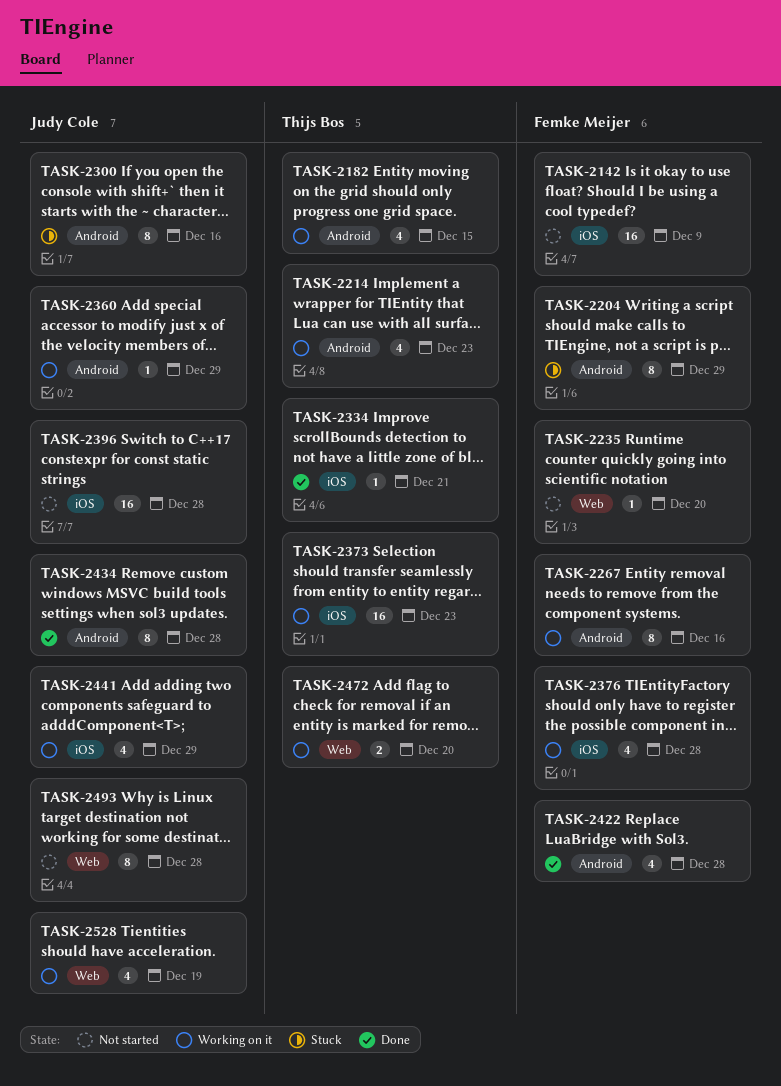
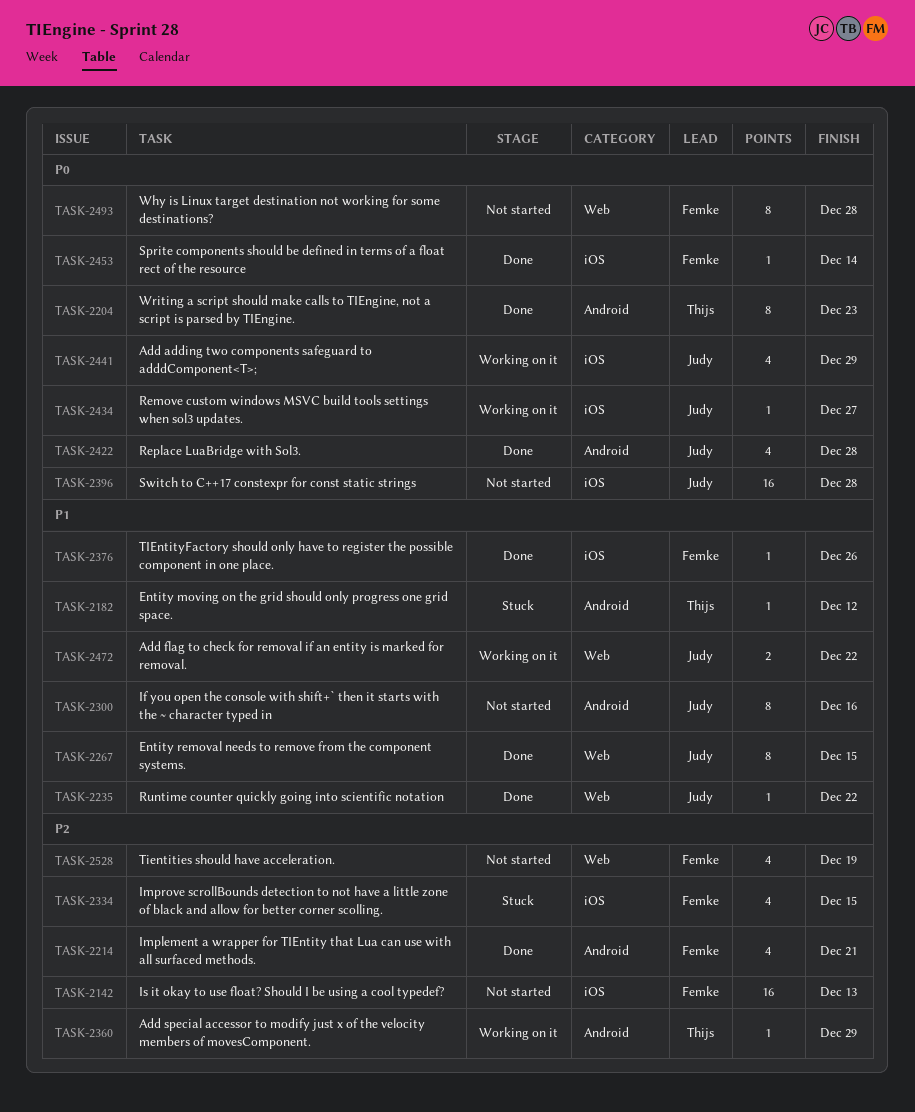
TASK-2142, due: Dec 9 -> Dec 13
TASK-2182, status: Working on it -> Stuck
TASK-2182, estimate: 4 -> 1
TASK-2182, due: Dec 15 -> Dec 12
TASK-2204, status: Stuck -> Done
TASK-2204, owner: Femke Meijer -> Thijs Bos
TASK-2204, due: Dec 29 -> Dec 23
TASK-2214, status: Working on it -> Done
TASK-2214, owner: Thijs Bos -> Femke Meijer
TASK-2214, due: Dec 23 -> Dec 21
TASK-2235, status: Not started -> Done
TASK-2235, owner: Femke Meijer -> Judy Cole
TASK-2235, due: Dec 20 -> Dec 22
TASK-2267, status: Working on it -> Done
TASK-2267, owner: Femke Meijer -> Judy Cole
TASK-2267, label: Android -> Web
TASK-2267, due: Dec 16 -> Dec 15
TASK-2300, status: Stuck -> Not started
TASK-2334, status: Done -> Stuck
TASK-2334, owner: Thijs Bos -> Femke Meijer
TASK-2334, estimate: 1 -> 4
TASK-2334, due: Dec 21 -> Dec 15
TASK-2360, owner: Judy Cole -> Thijs Bos
TASK-2373: present -> none
TASK-2376, status: Working on it -> Done
TASK-2376, estimate: 4 -> 1
TASK-2376, due: Dec 28 -> Dec 26
TASK-2422, owner: Femke Meijer -> Judy Cole
TASK-2434, status: Done -> Working on it
TASK-2434, label: Android -> iOS
TASK-2434, estimate: 8 -> 1
TASK-2434, due: Dec 28 -> Dec 27
TASK-2453: none -> present
TASK-2472, owner: Thijs Bos -> Judy Cole
TASK-2472, due: Dec 20 -> Dec 22
TASK-2493, owner: Judy Cole -> Femke Meijer
TASK-2528, status: Working on it -> Not started
TASK-2528, owner: Judy Cole -> Femke Meijer

